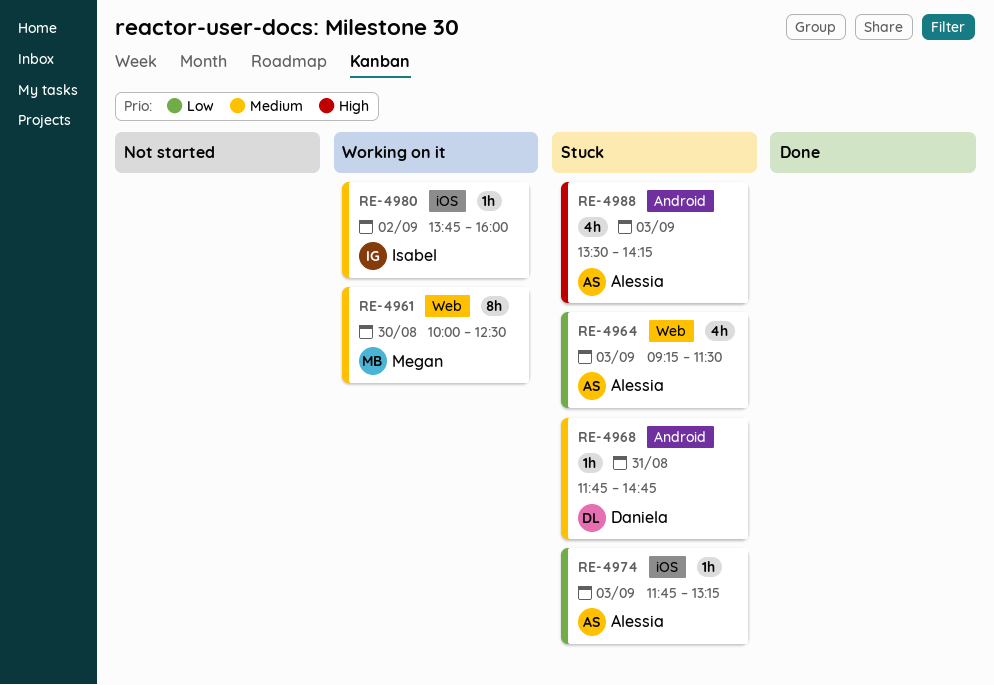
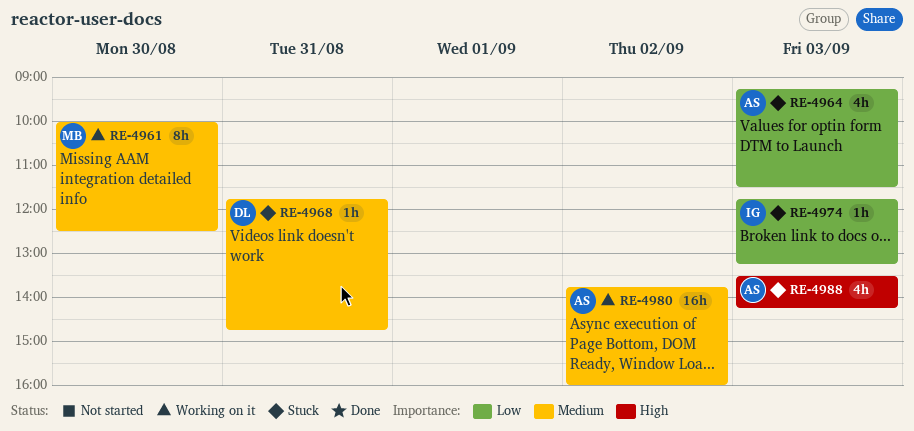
RE-4974, owner: Alessia -> Isabel
RE-4980, owner: Isabel -> Alessia
RE-4980, estimate: 1h -> 16h

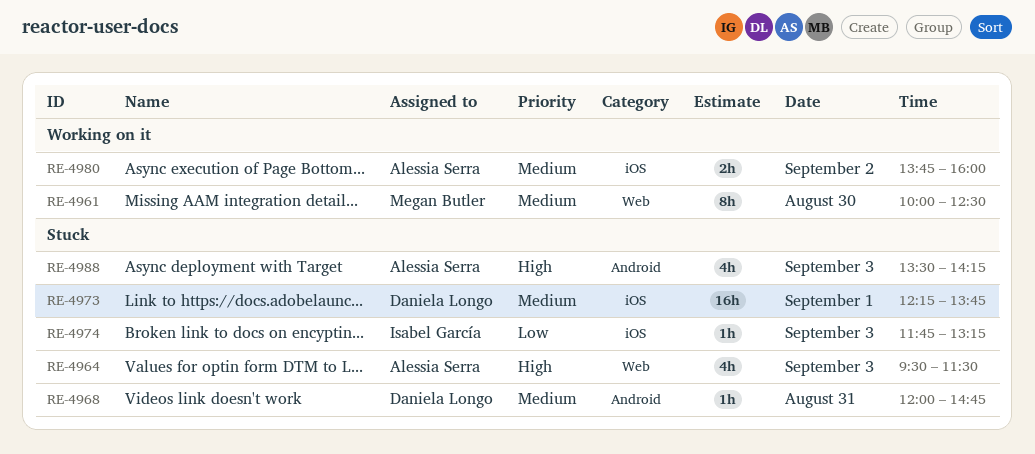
RE-4964, priority: Low -> High
RE-4964, begins: 09:15 -> 09:30
RE-4968, begins: 11:45 -> 12:00
RE-4973: none -> present
RE-4980, estimate: 16h -> 2h

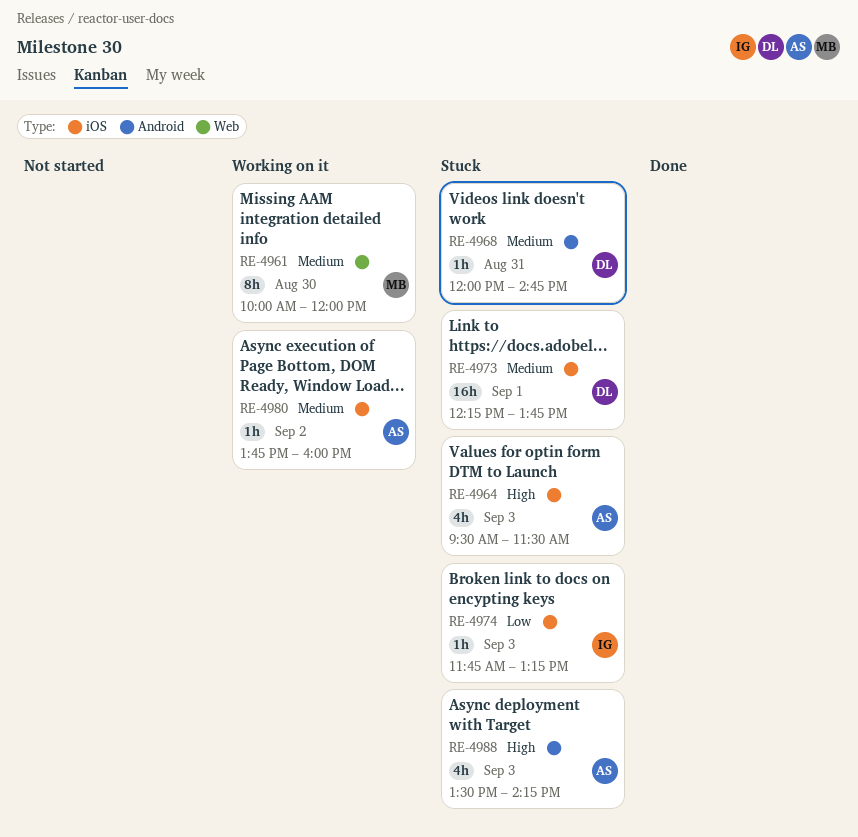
RE-4961, ends: 12:30 -> 12:00
RE-4964, label: Web -> iOS
RE-4980, estimate: 2h -> 1h

